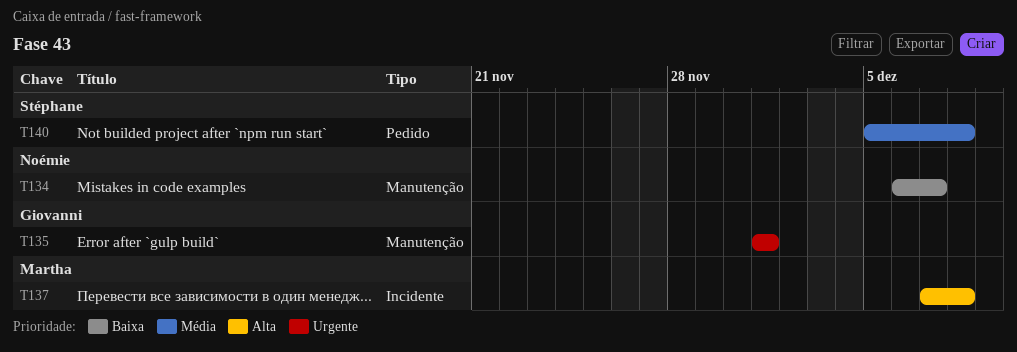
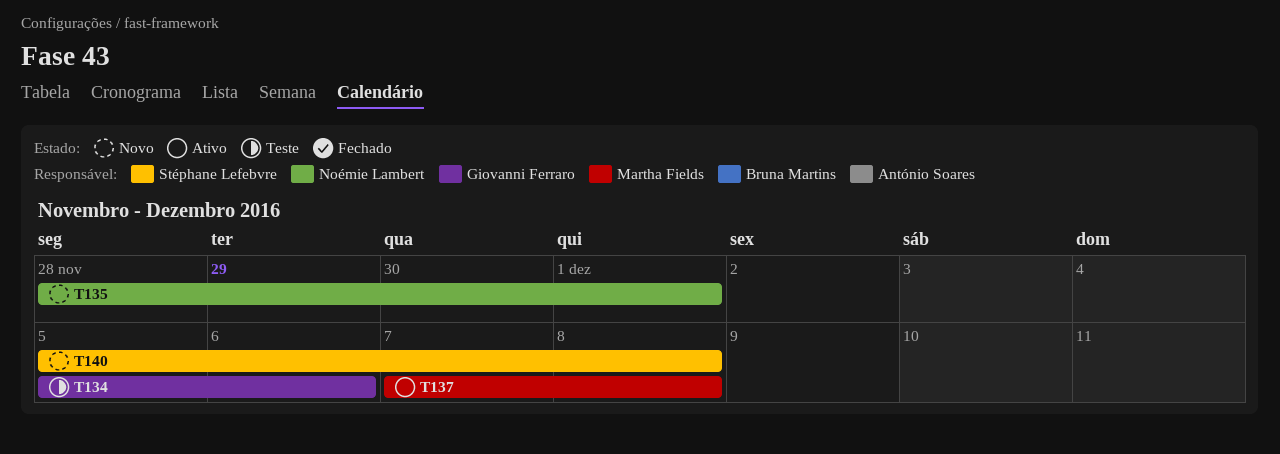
T134, owner: Noémie Lambert -> Giovanni Ferraro
T134, start: Dec 6 -> Dec 5
T134, due: Dec 7 -> Dec 6
T135, owner: Giovanni Ferraro -> Noémie Lambert
T135, start: Dec 1 -> Nov 28

